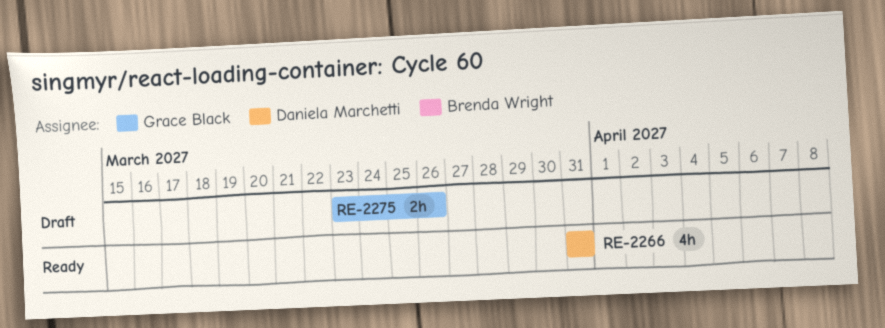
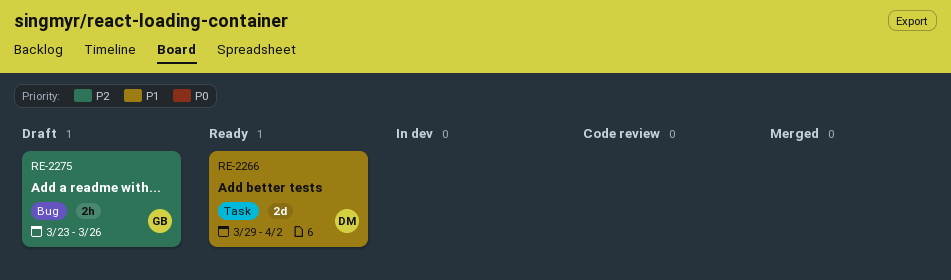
RE-2266, estimate: 4h -> 2d
RE-2266, start: Mar 31 -> Mar 29
RE-2266, due: Mar 31 -> Apr 2

